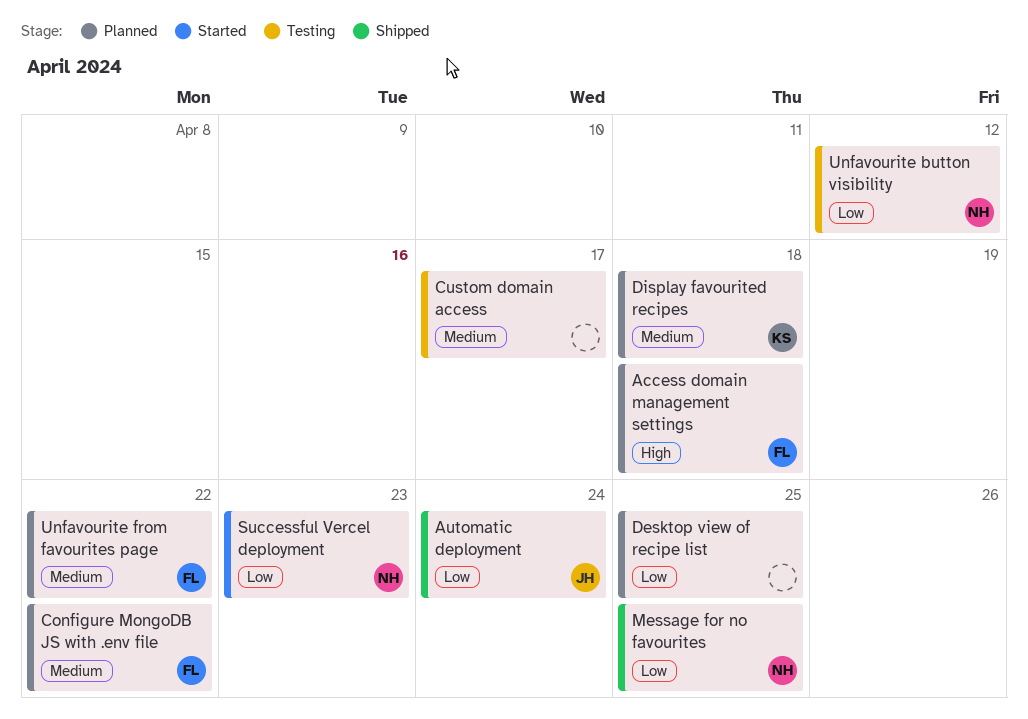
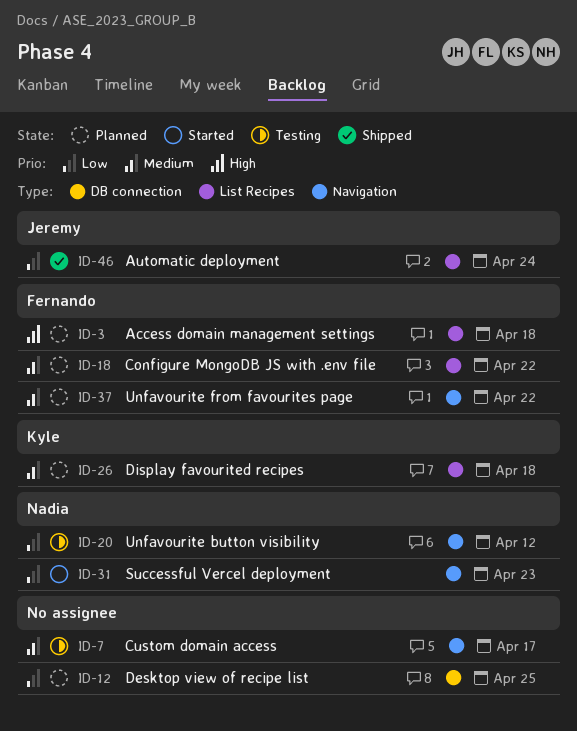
Message for no favourites: present -> none

